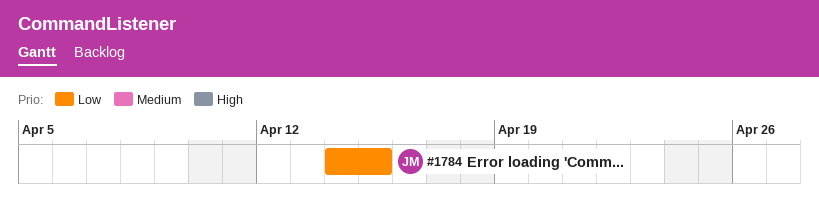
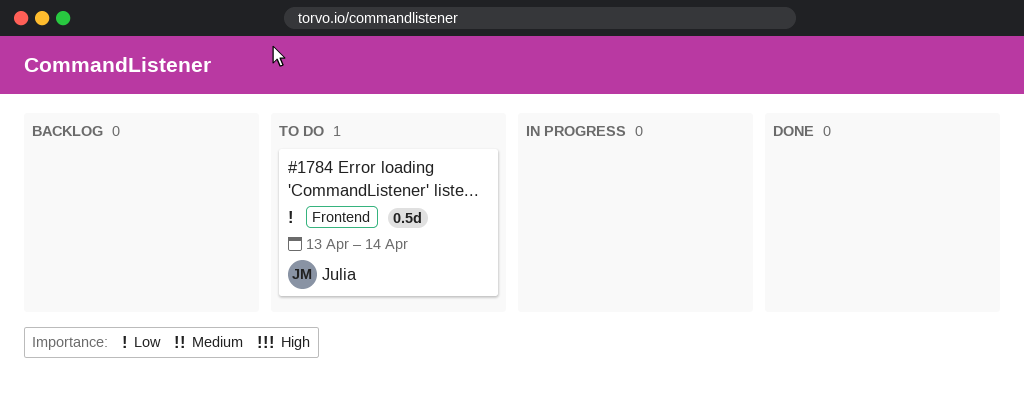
#1784, start: Apr 14 -> Apr 13
#1784, due: Apr 15 -> Apr 14

